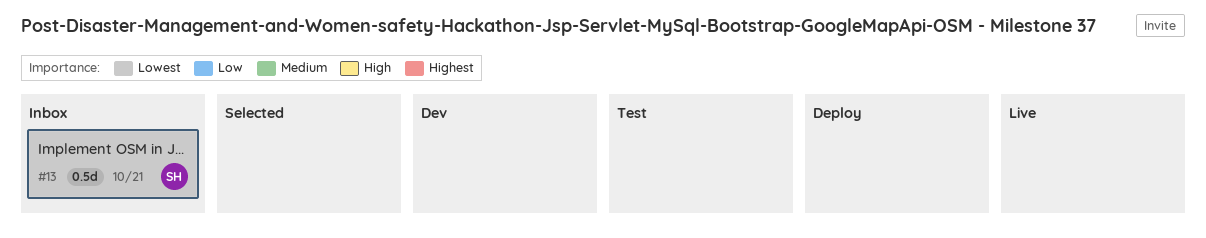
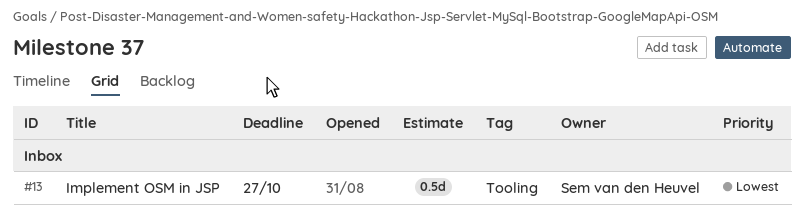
#13, due: Oct 21 -> Oct 27

